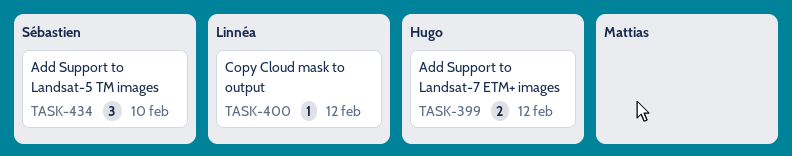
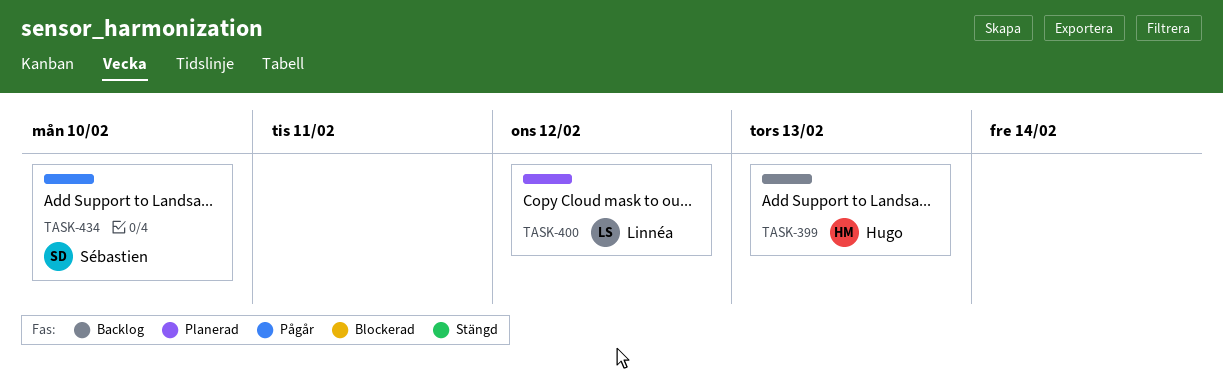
TASK-399, due: Feb 12 -> Feb 13

